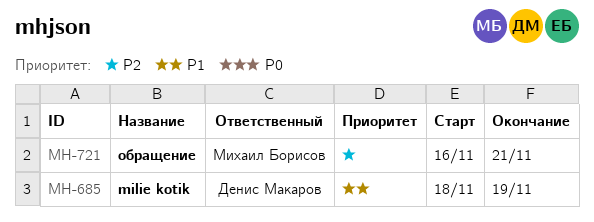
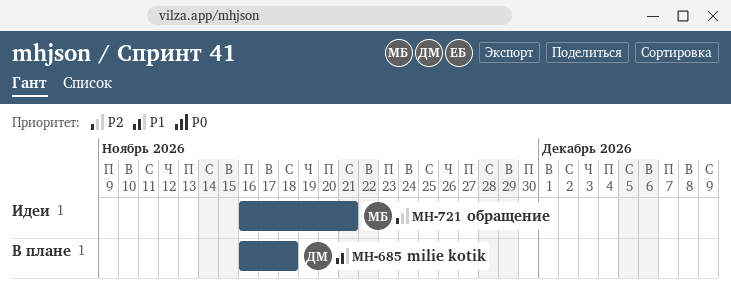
MH-685, start: Nov 18 -> Nov 16
MH-685, due: Nov 19 -> Nov 18

